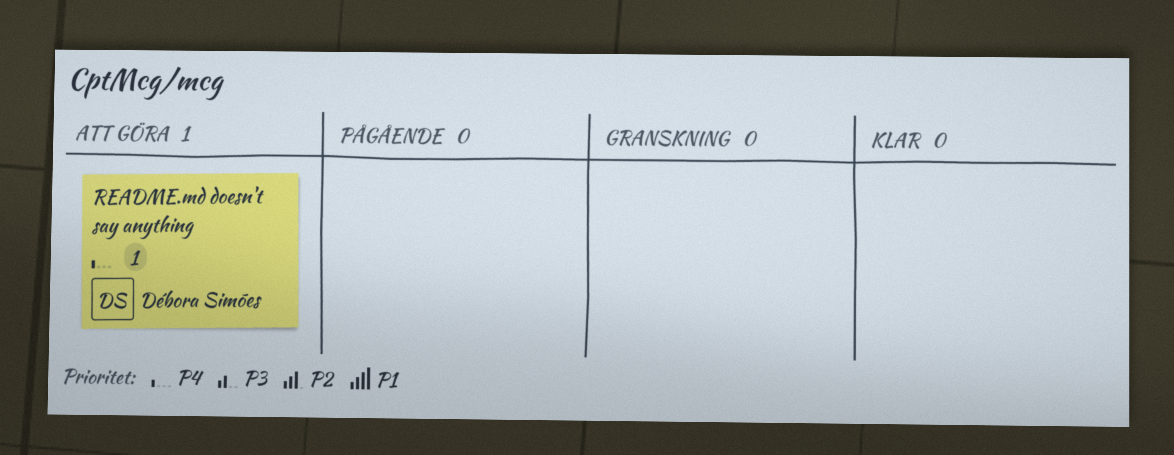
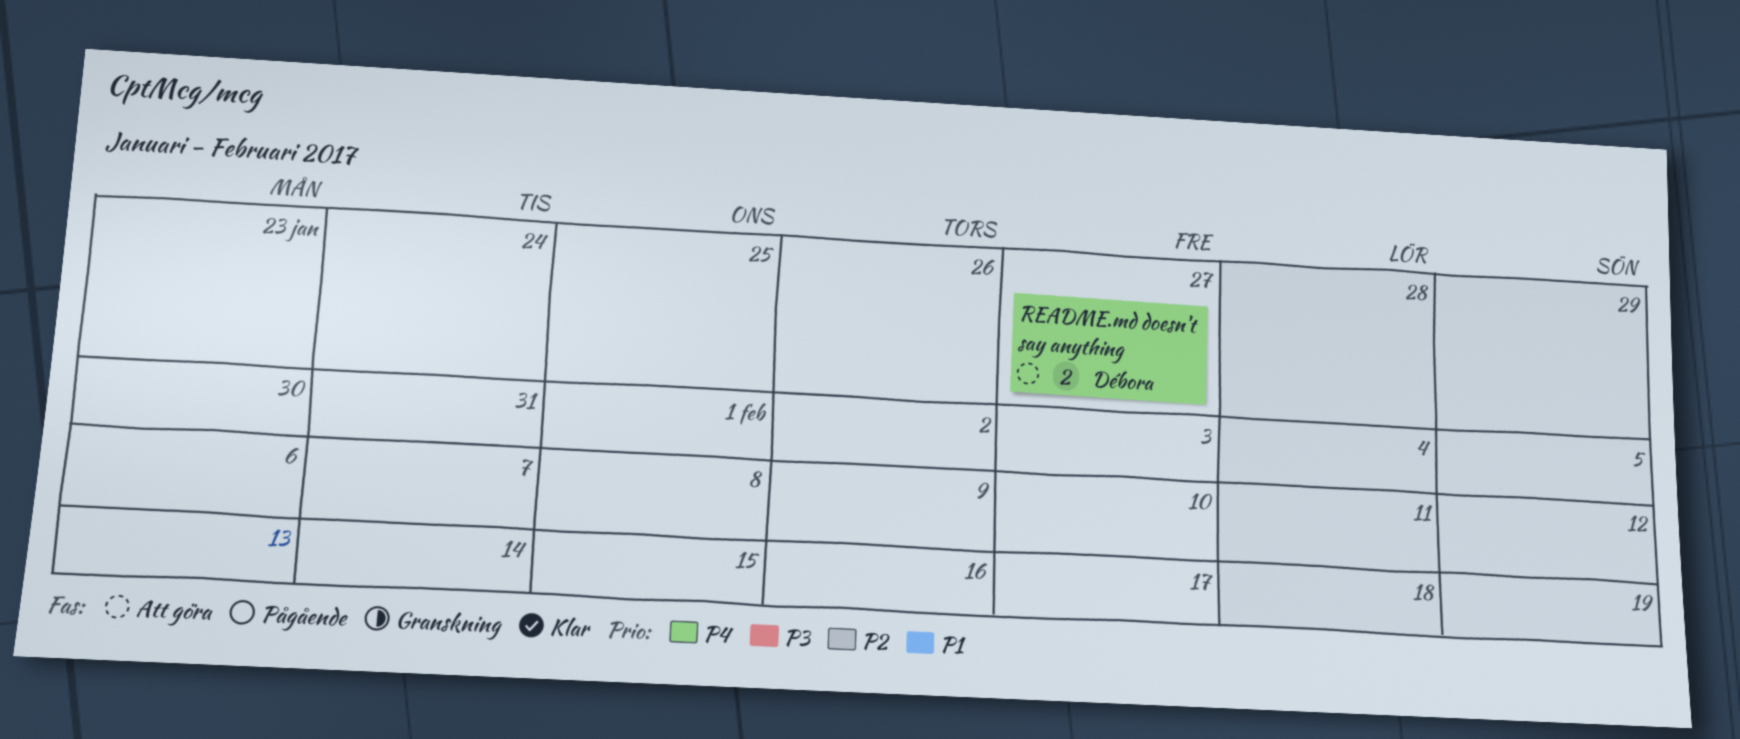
README.md doesn't say anything, estimate: 1 -> 2

